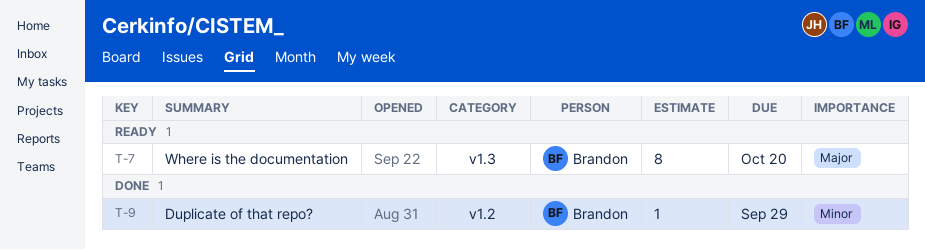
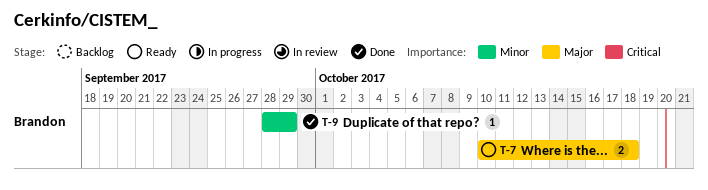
T-7, estimate: 8 -> 2
T-7, due: Oct 20 -> Oct 18

